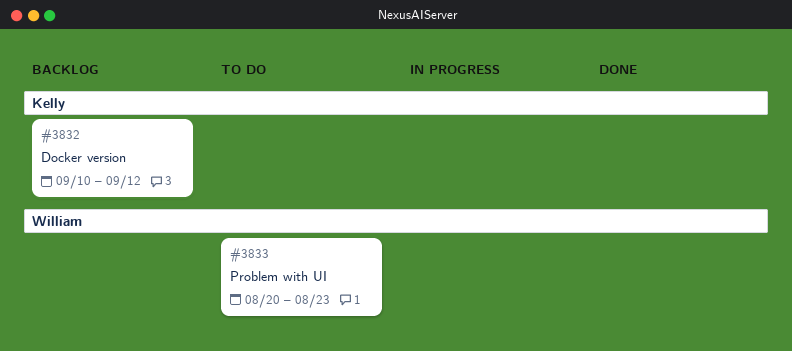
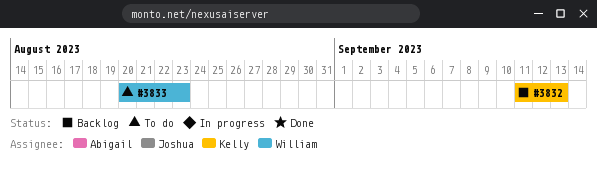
#3832, start: Sep 10 -> Sep 11
#3832, due: Sep 12 -> Sep 13

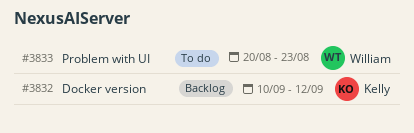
#3832, start: Sep 11 -> Sep 10
#3832, due: Sep 13 -> Sep 12

